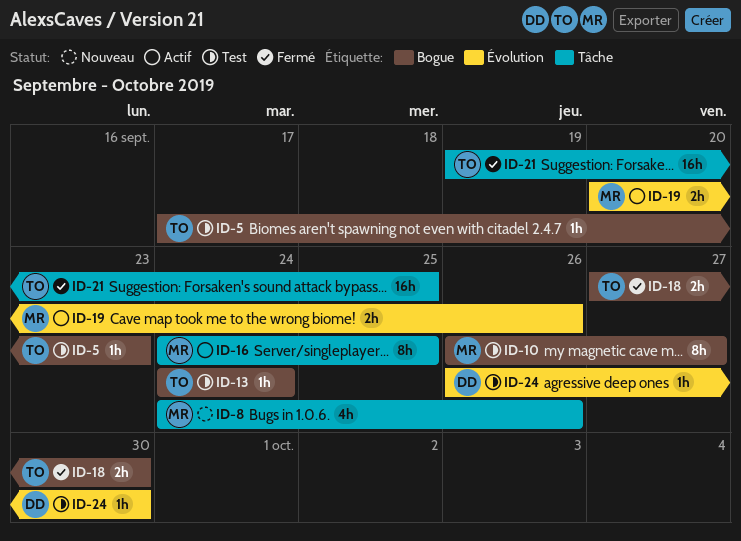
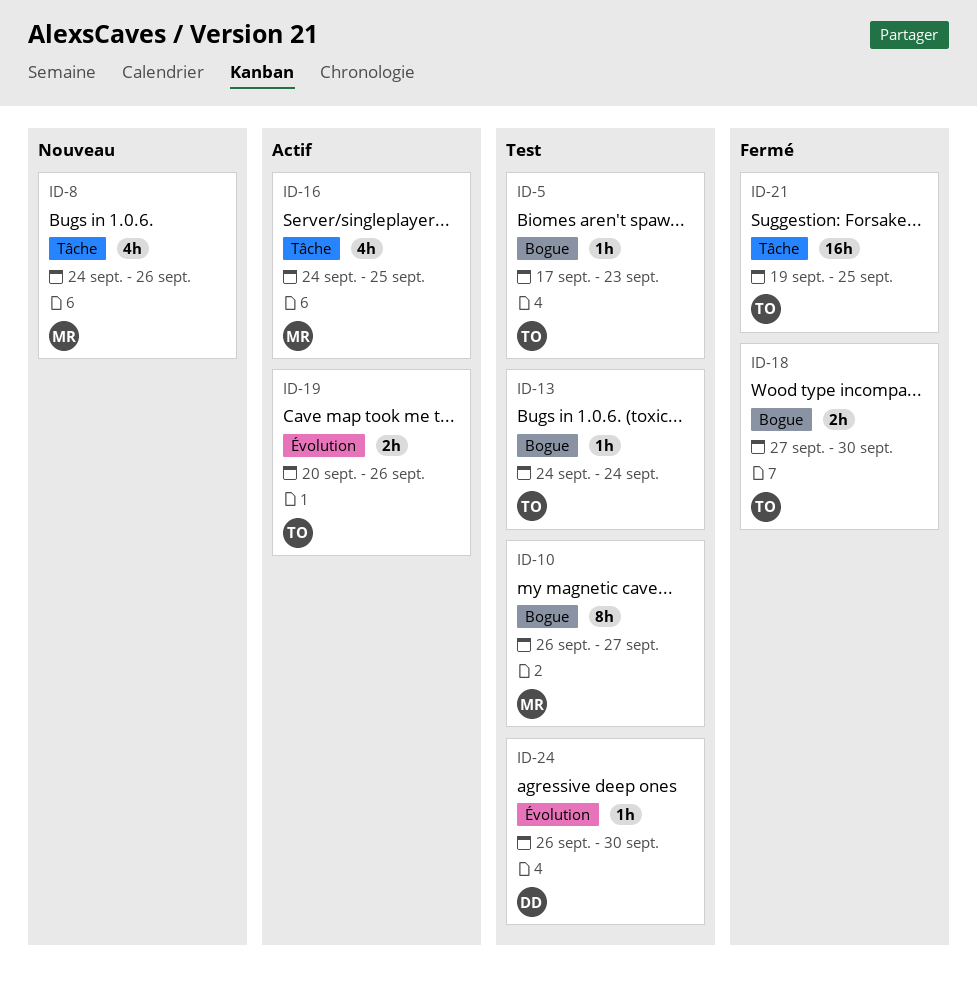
ID-16, estimate: 8h -> 4h
ID-19, owner: MR -> TO

